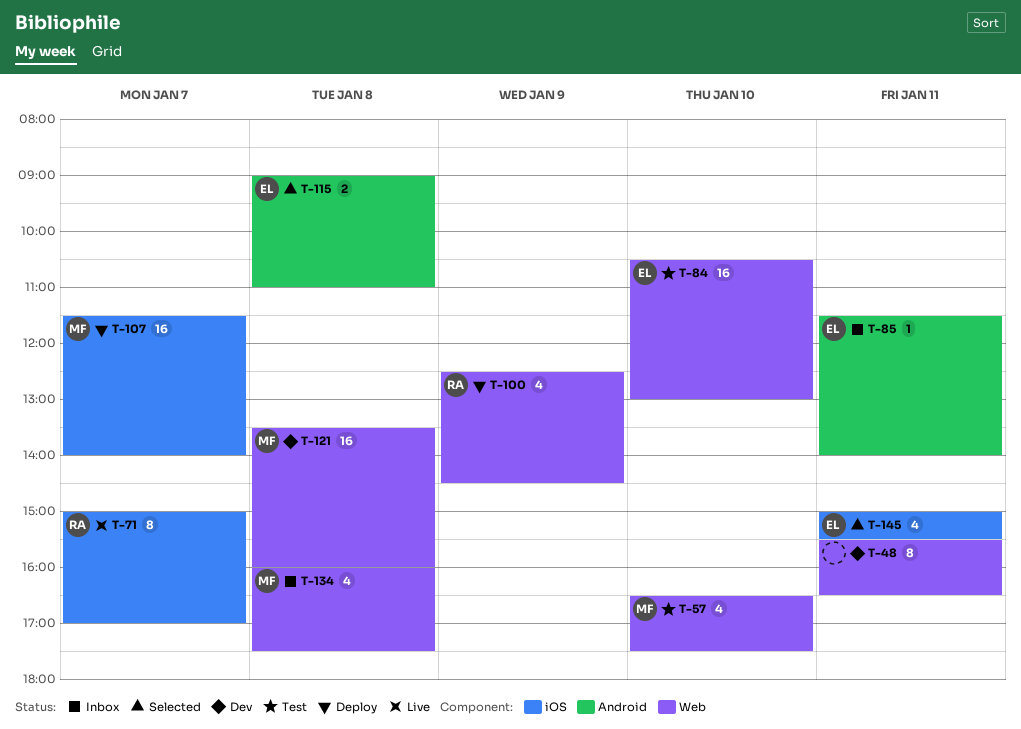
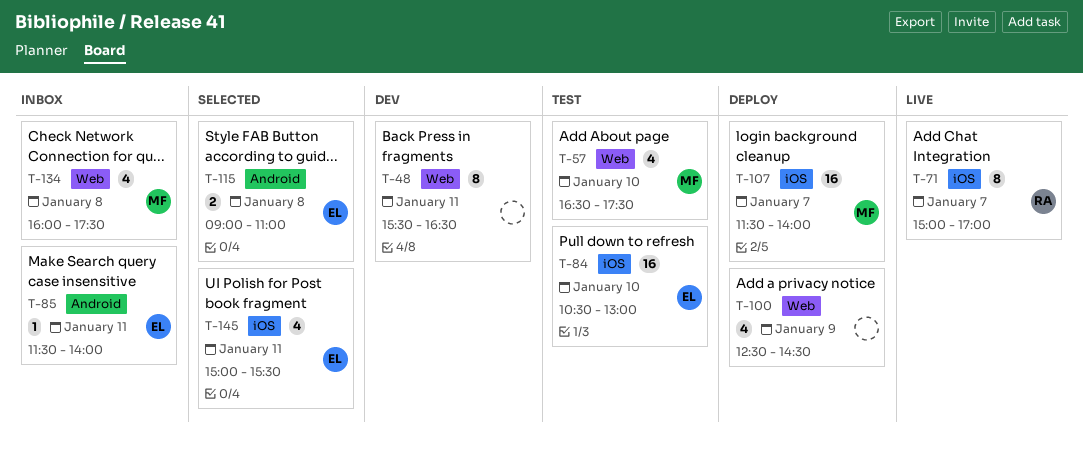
T-84, label: Web -> iOS
T-100, owner: RA -> none
T-121: present -> none

